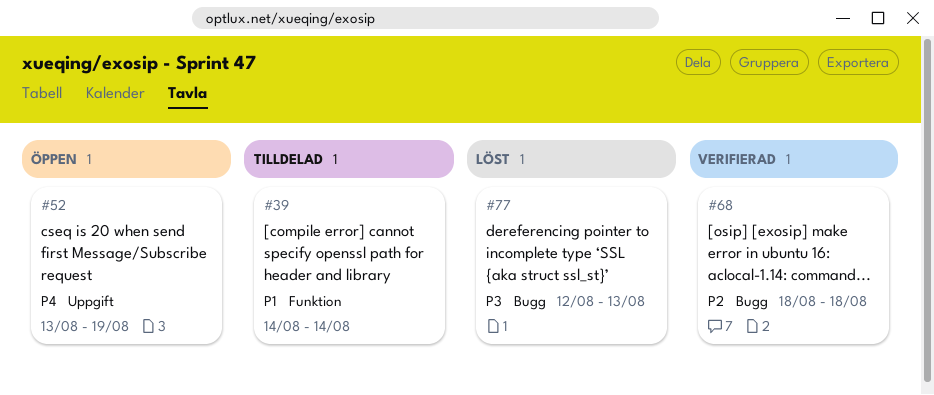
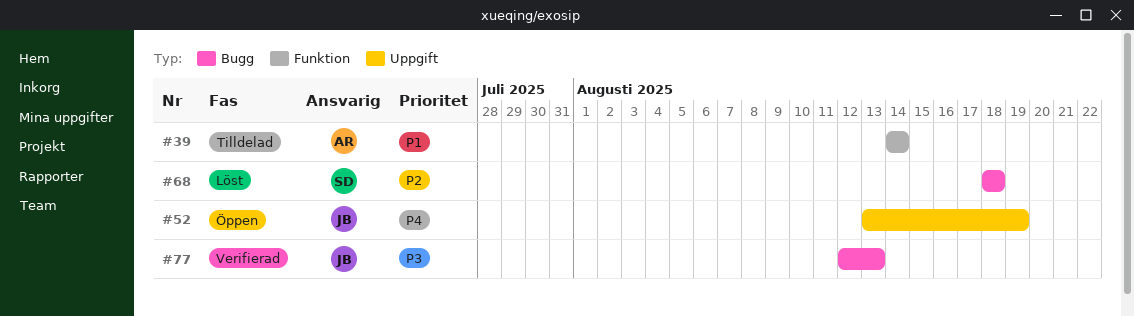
#68, status: Verifierad -> Löst
#77, status: Löst -> Verifierad

